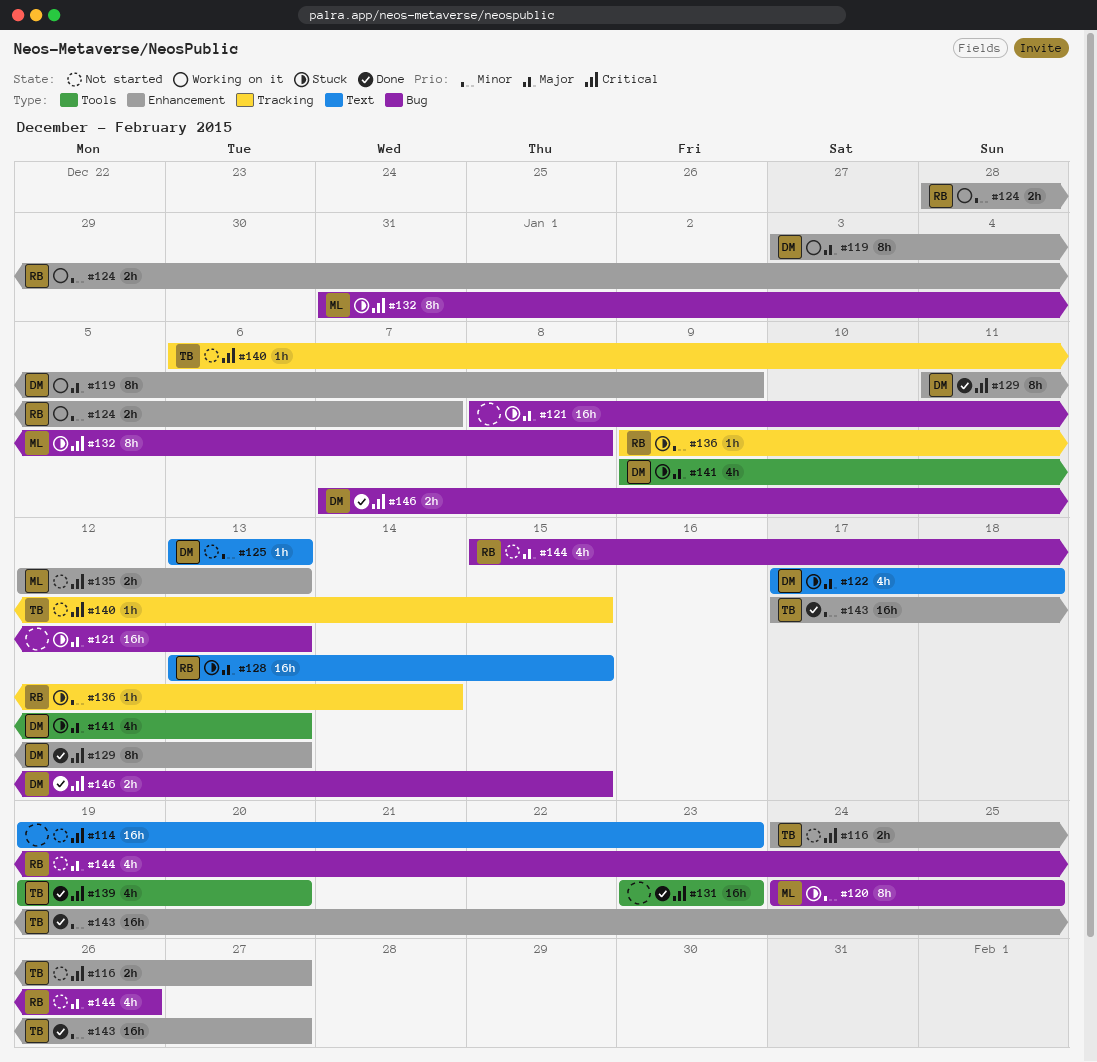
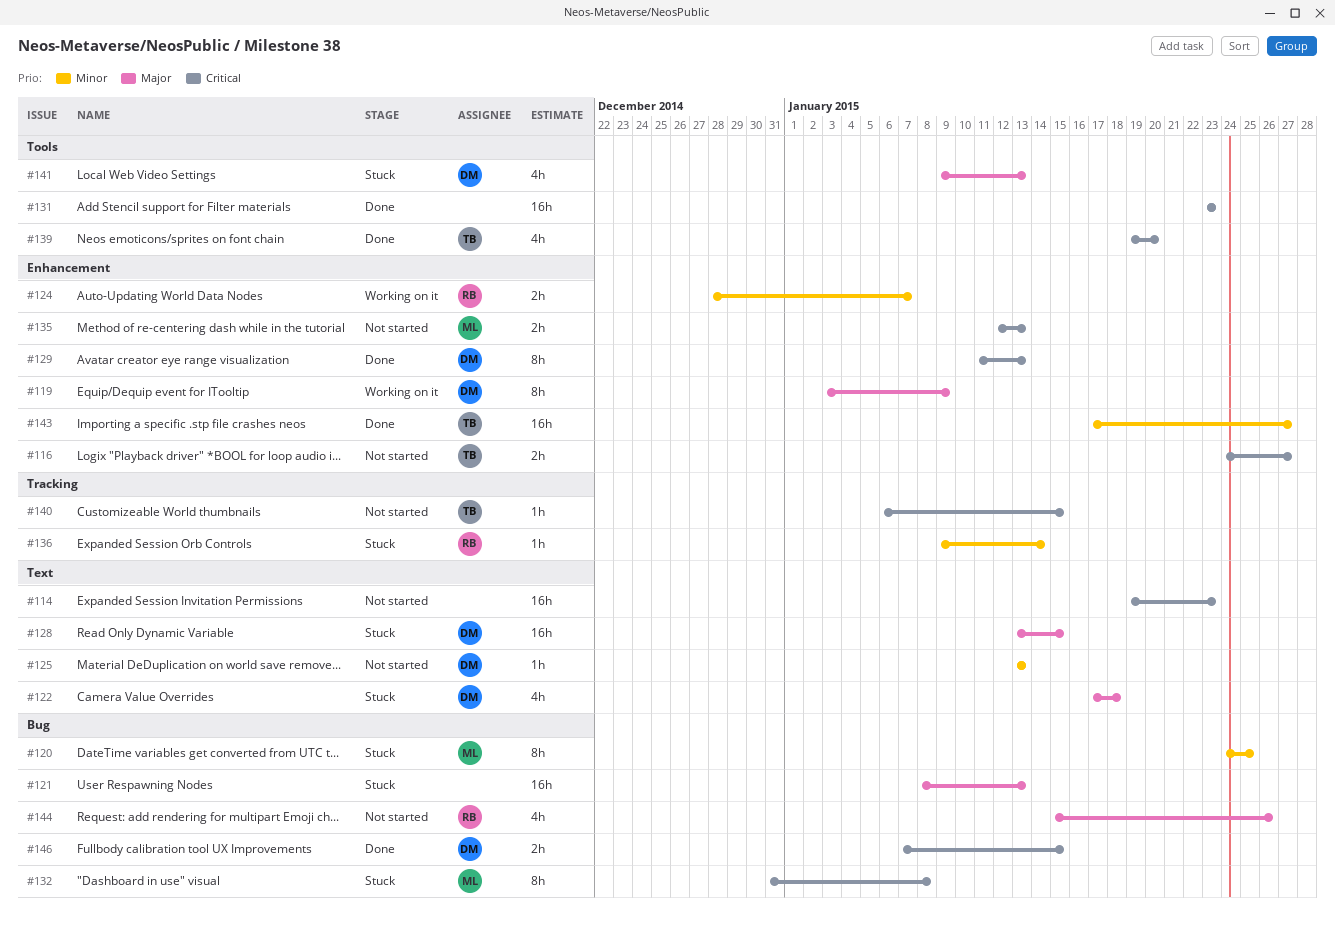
#128, owner: RB -> DM

